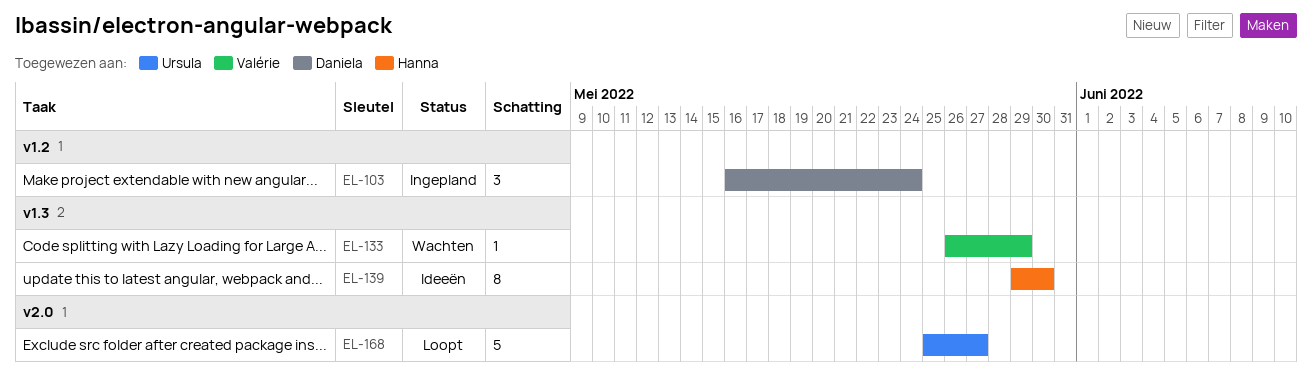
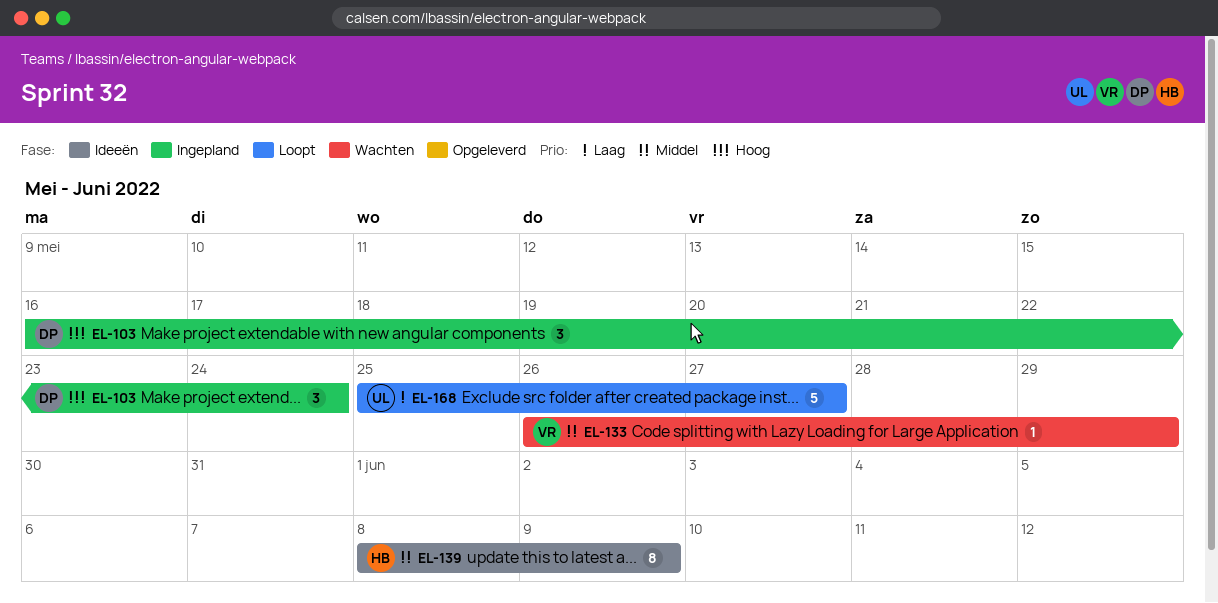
EL-139, start: May 29 -> Jun 8
EL-139, due: May 30 -> Jun 9

